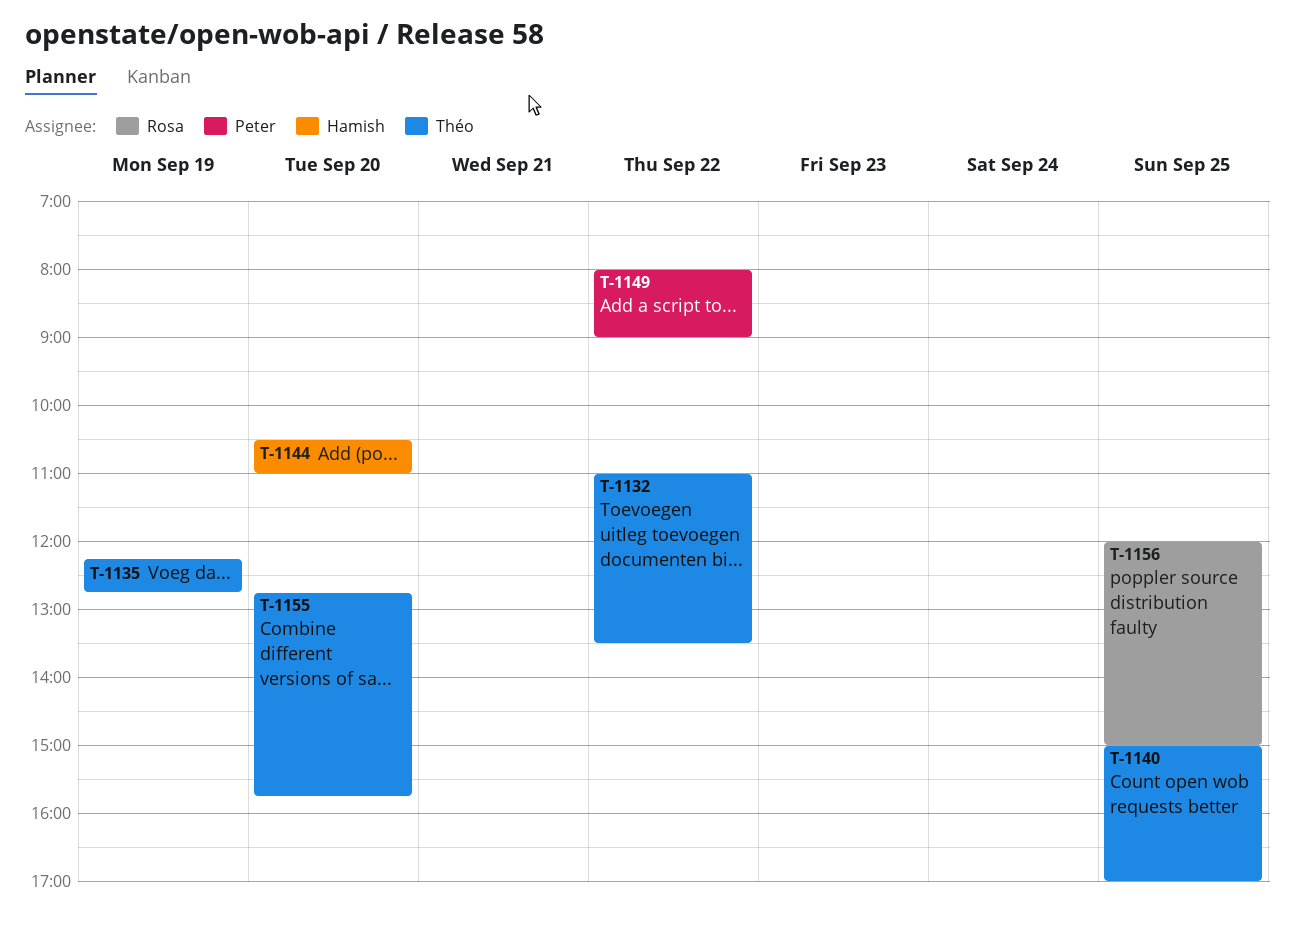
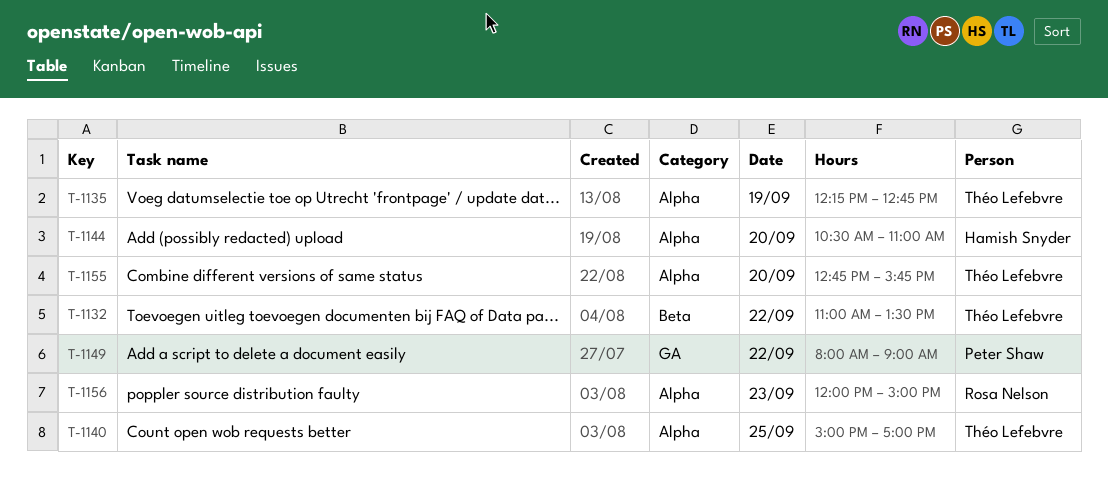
T-1156, day: Sep 25 -> Sep 23

